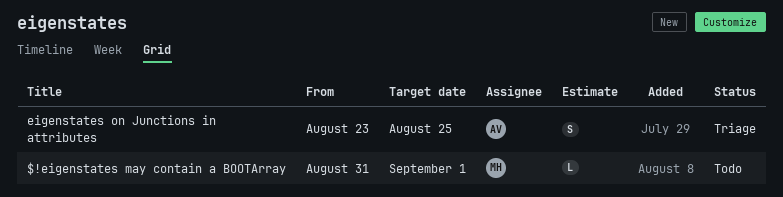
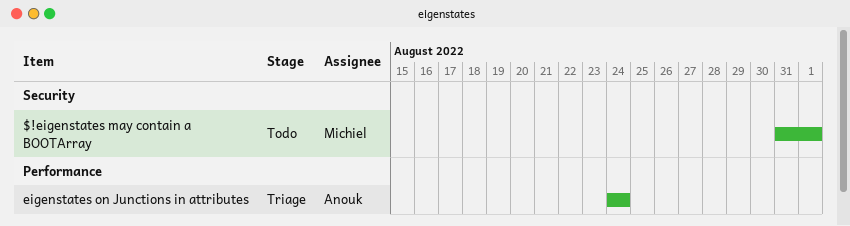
eigenstates on Junctions in attributes, start: Aug 23 -> Aug 24
eigenstates on Junctions in attributes, due: Aug 25 -> Aug 24

